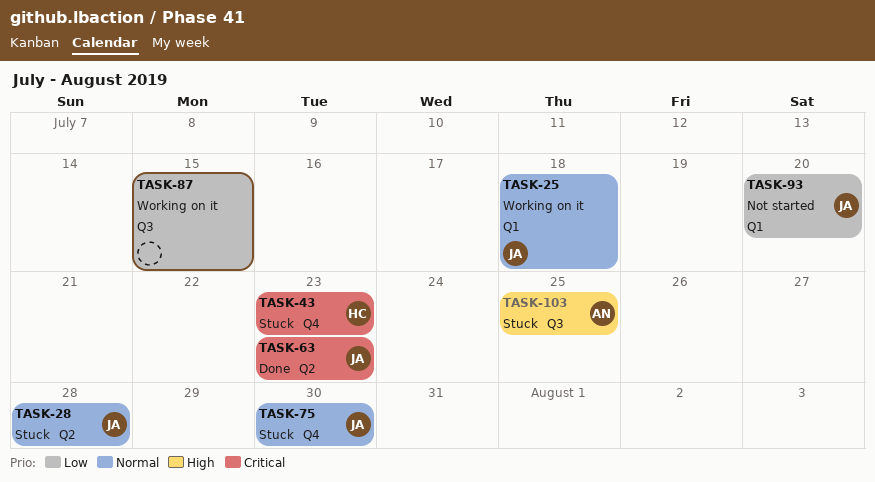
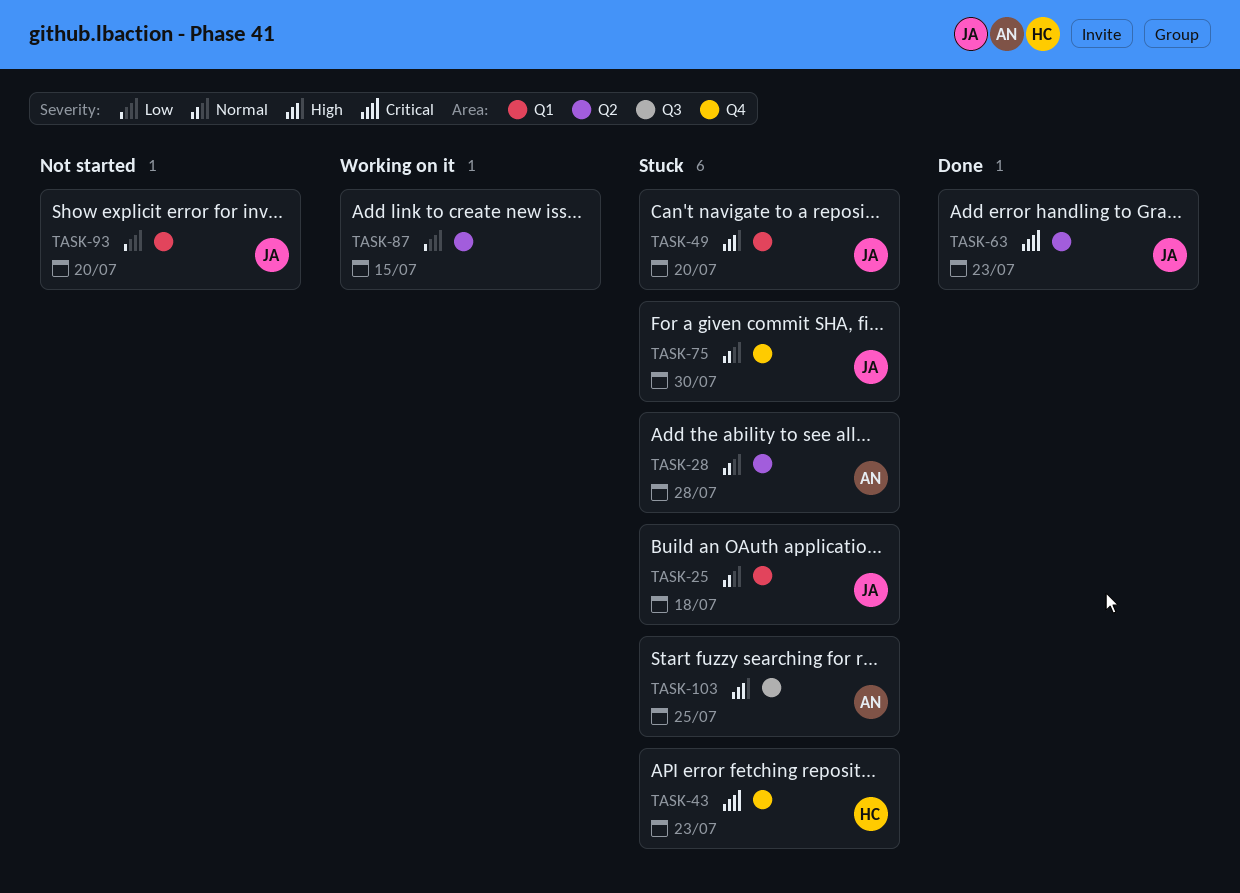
TASK-25, status: Working on it -> Stuck
TASK-28, owner: JA -> AN
TASK-49: none -> present
TASK-87, label: Q3 -> Q2

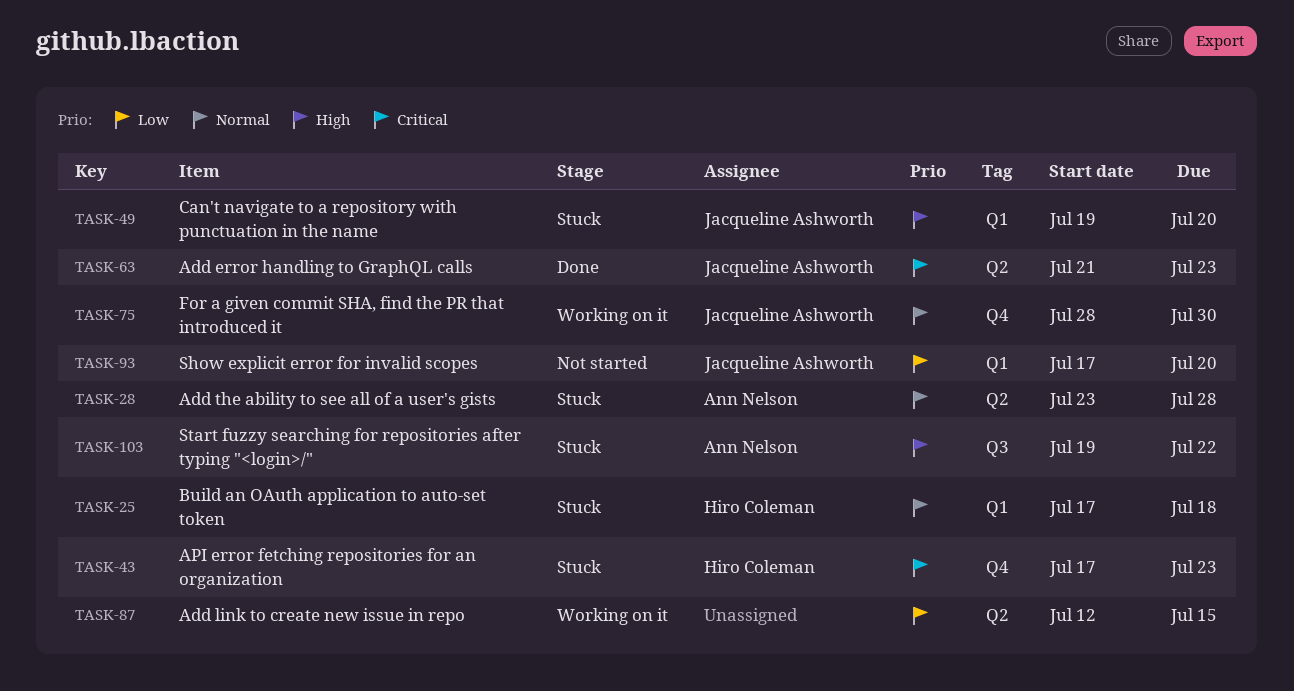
TASK-25, owner: Jacqueline Ashworth -> Hiro Coleman
TASK-75, status: Stuck -> Working on it
TASK-103, due: Jul 25 -> Jul 22

